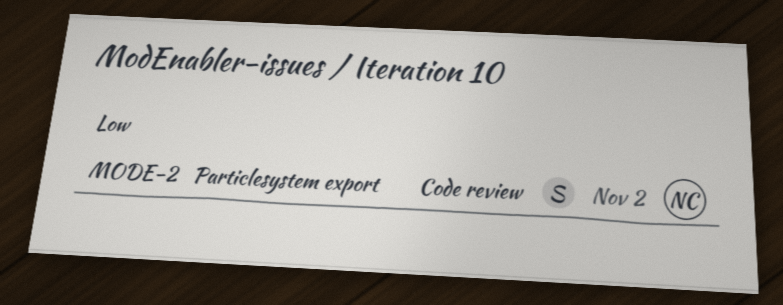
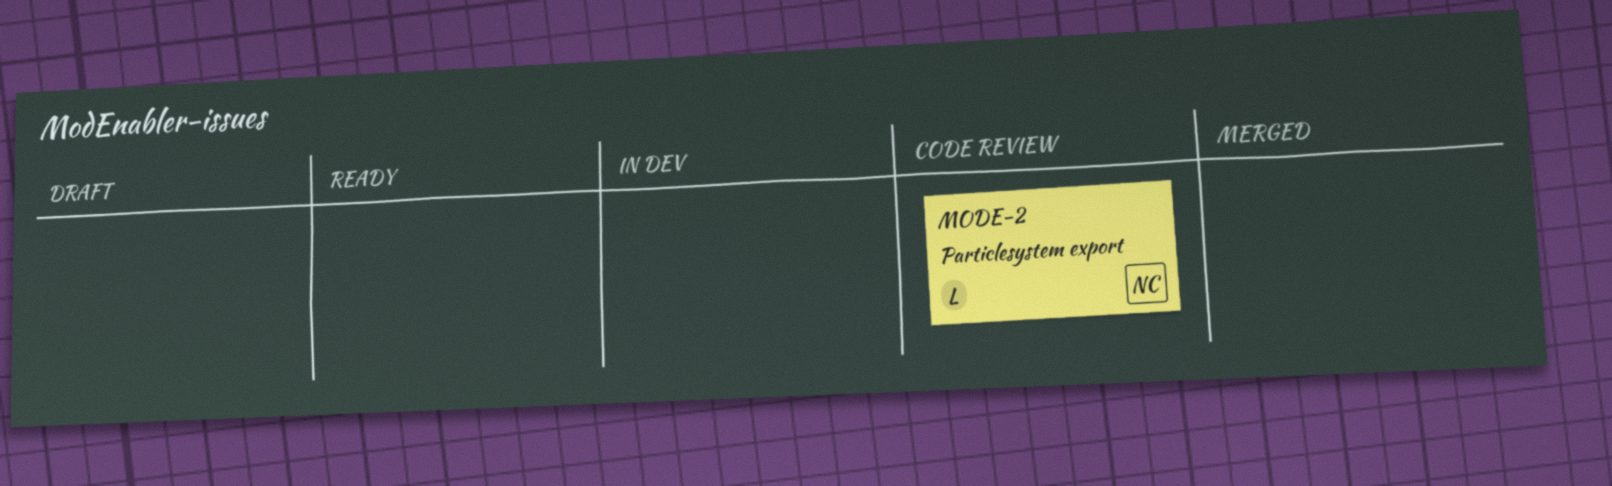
MODE-2, estimate: S -> L

